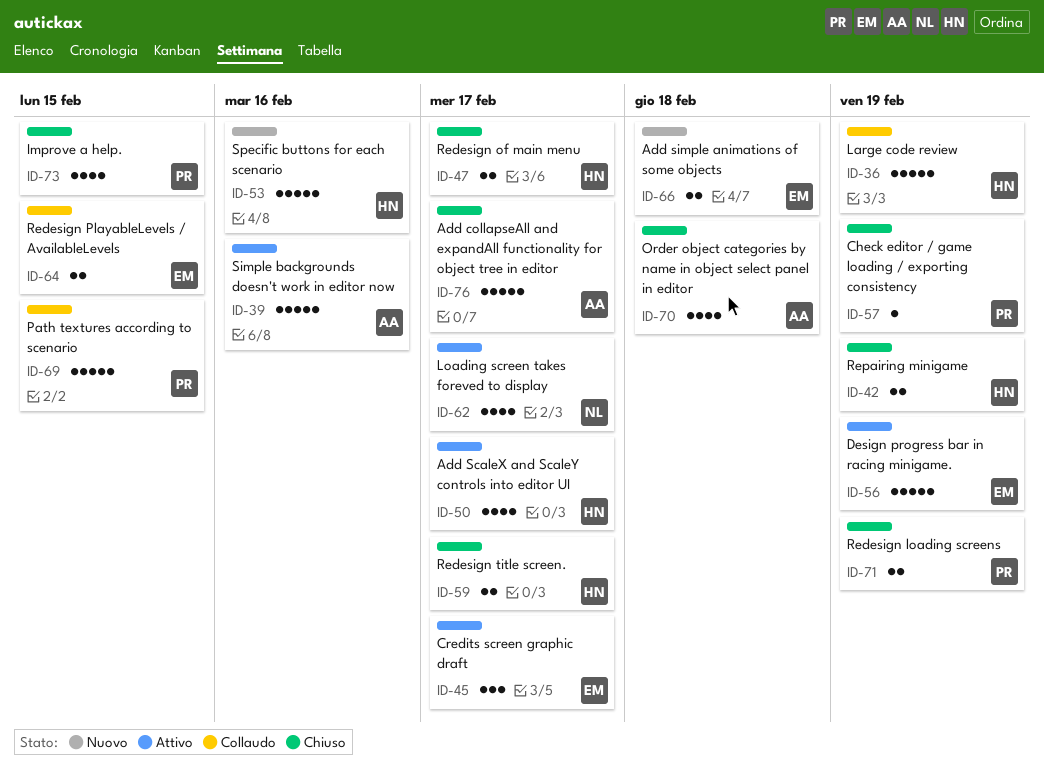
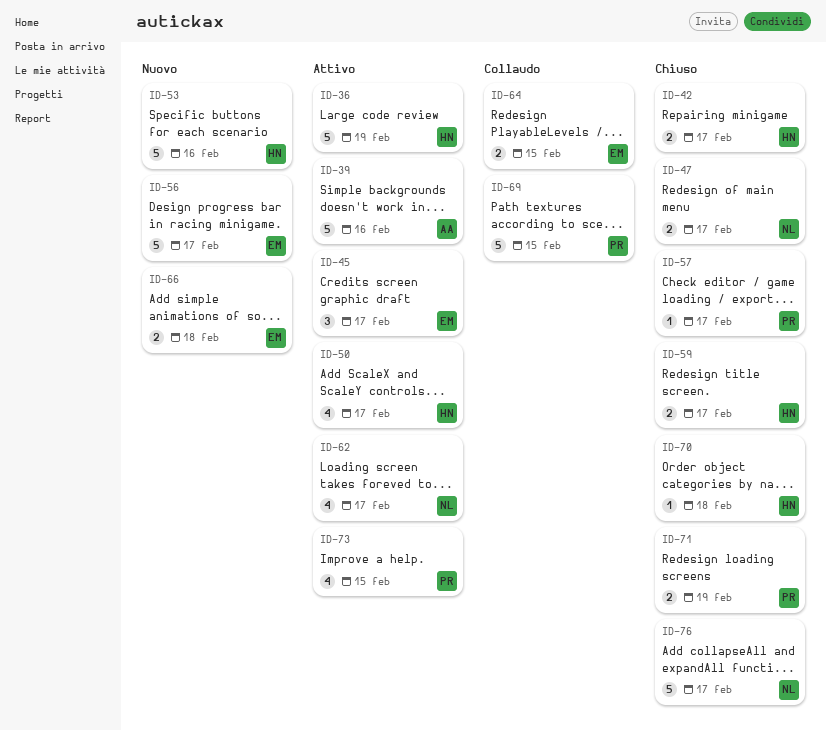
ID-36, status: Collaudo -> Attivo
ID-42, due: Feb 19 -> Feb 17
ID-47, owner: HN -> NL
ID-56, status: Attivo -> Nuovo
ID-56, due: Feb 19 -> Feb 17
ID-57, due: Feb 19 -> Feb 17
ID-70, owner: AA -> HN
ID-70, estimate: 4 -> 1
ID-73, status: Chiuso -> Attivo
ID-76, owner: AA -> NL

